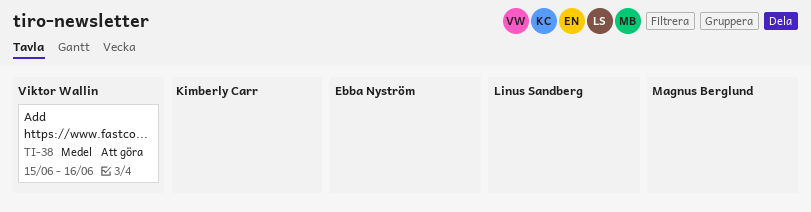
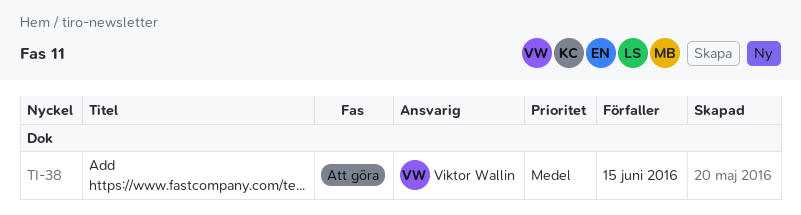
TI-38, due: Jun 16 -> Jun 15

